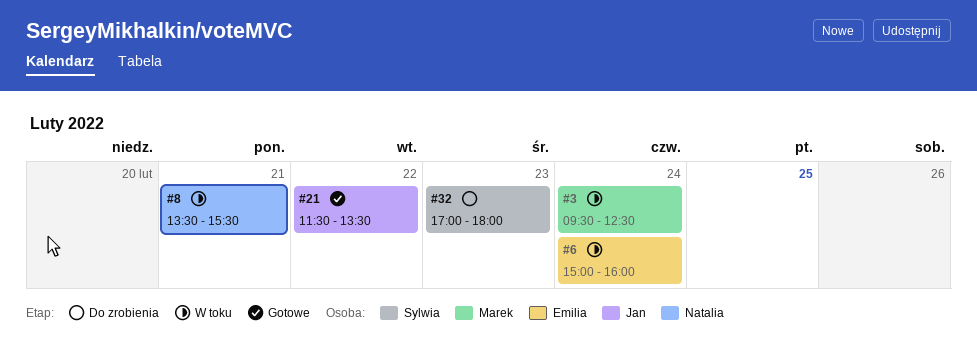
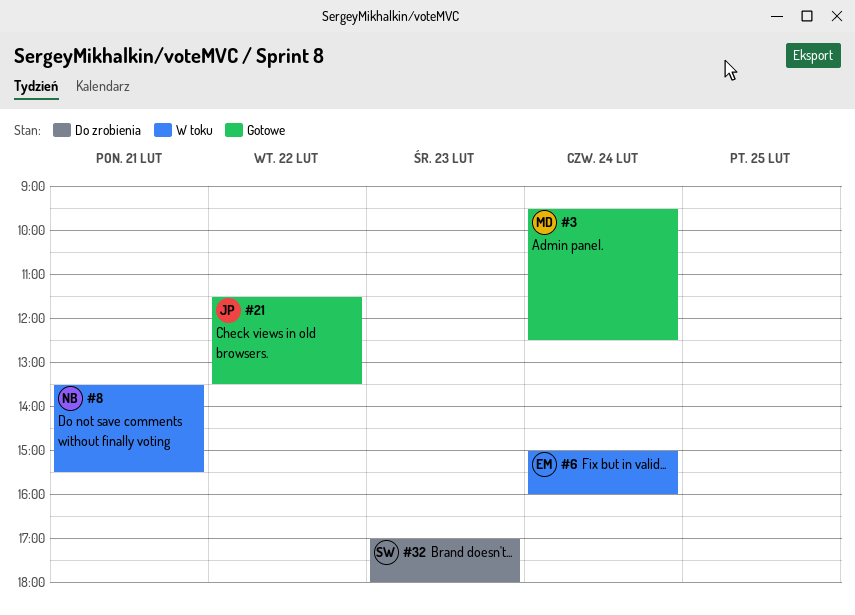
#3, status: W toku -> Gotowe

